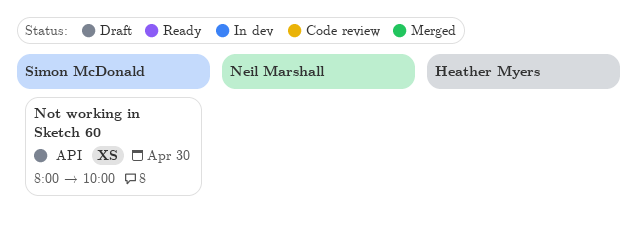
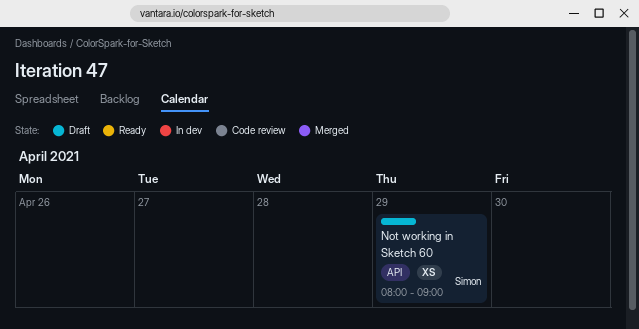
Not working in Sketch 60, day: Apr 30 -> Apr 29
Not working in Sketch 60, ends: 10:00 -> 09:00

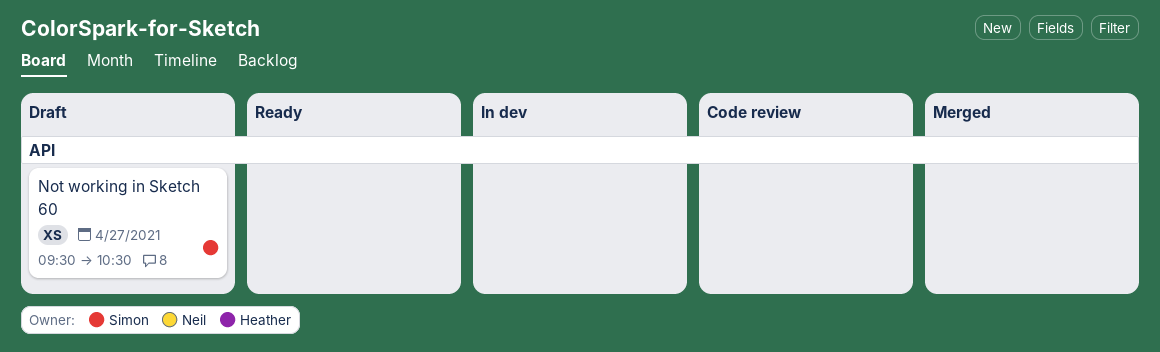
Not working in Sketch 60, day: Apr 29 -> Apr 27
Not working in Sketch 60, begins: 08:00 -> 09:30
Not working in Sketch 60, ends: 09:00 -> 10:30

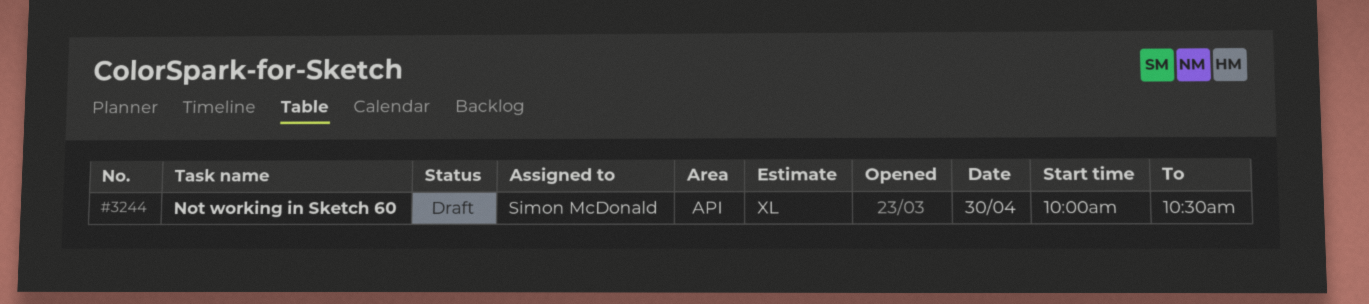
Not working in Sketch 60, estimate: XS -> XL
Not working in Sketch 60, day: Apr 27 -> Apr 30
Not working in Sketch 60, begins: 09:30 -> 10:00

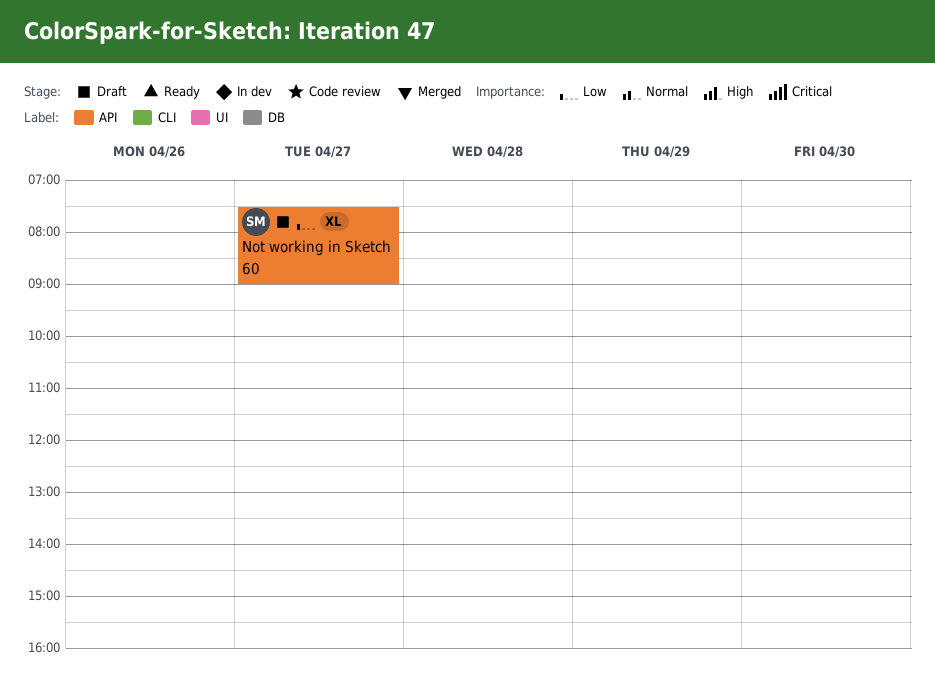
Not working in Sketch 60, day: Apr 30 -> Apr 27
Not working in Sketch 60, begins: 10:00 -> 07:30
Not working in Sketch 60, ends: 10:30 -> 09:00

